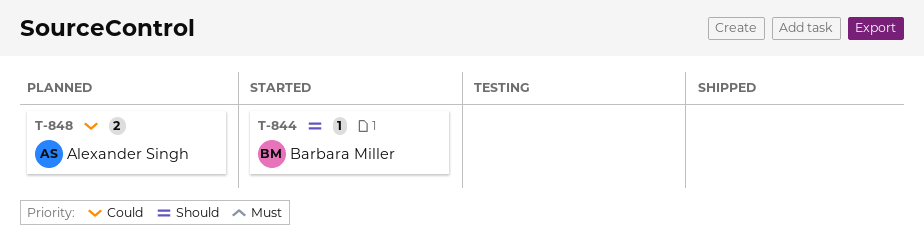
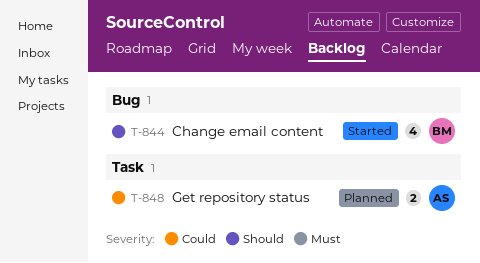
T-844, estimate: 1 -> 4

